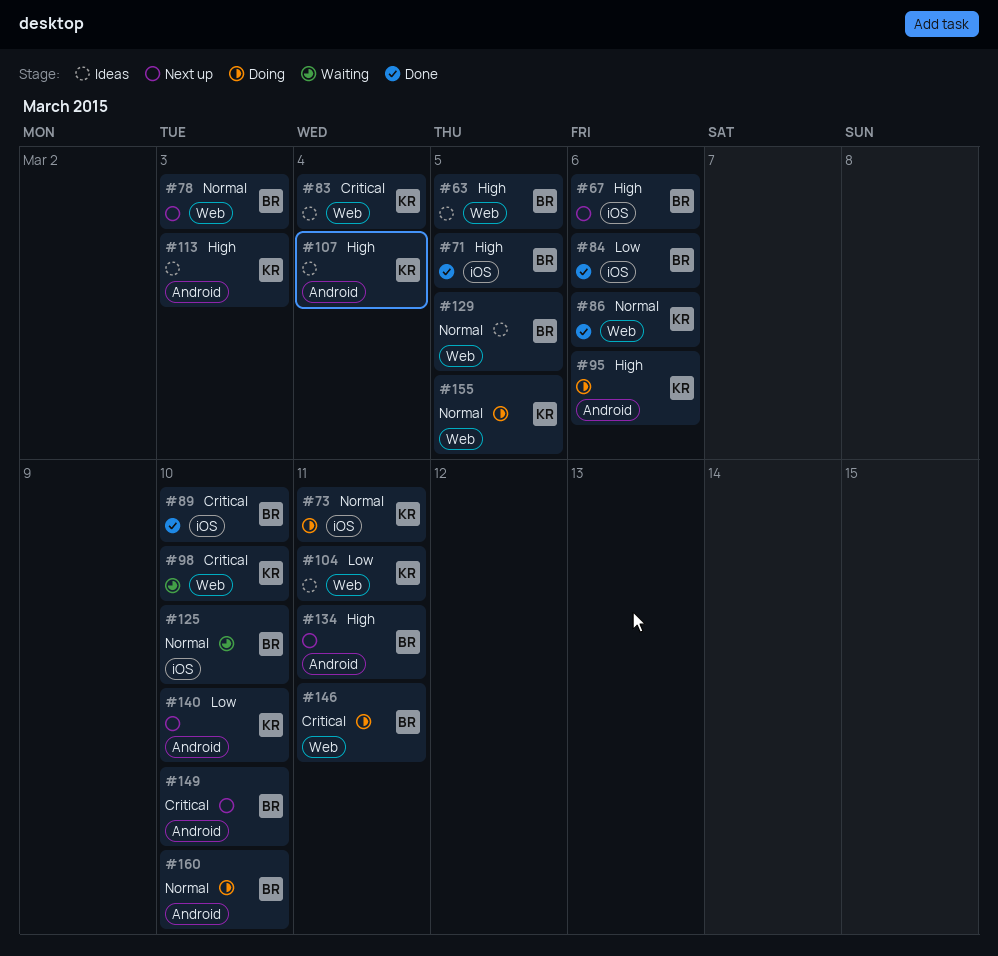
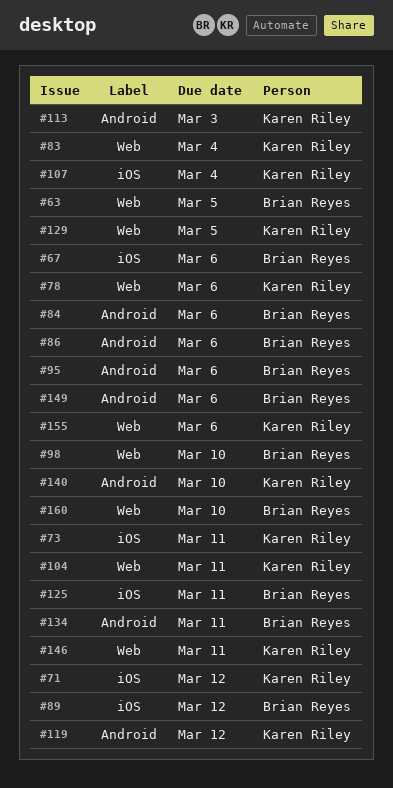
#71, owner: Brian Reyes -> Karen Riley
#71, due: Mar 5 -> Mar 12
#78, owner: Brian Reyes -> Karen Riley
#78, due: Mar 3 -> Mar 6
#84, label: iOS -> Android
#86, owner: Karen Riley -> Brian Reyes
#86, label: Web -> Android
#89, due: Mar 10 -> Mar 12
#95, owner: Karen Riley -> Brian Reyes
#98, owner: Karen Riley -> Brian Reyes
#107, label: Android -> iOS
#119: none -> present
#125, due: Mar 10 -> Mar 11
#129, owner: Brian Reyes -> Karen Riley
#146, owner: Brian Reyes -> Karen Riley
#149, due: Mar 10 -> Mar 6
#155, due: Mar 5 -> Mar 6
#160, label: Android -> Web

